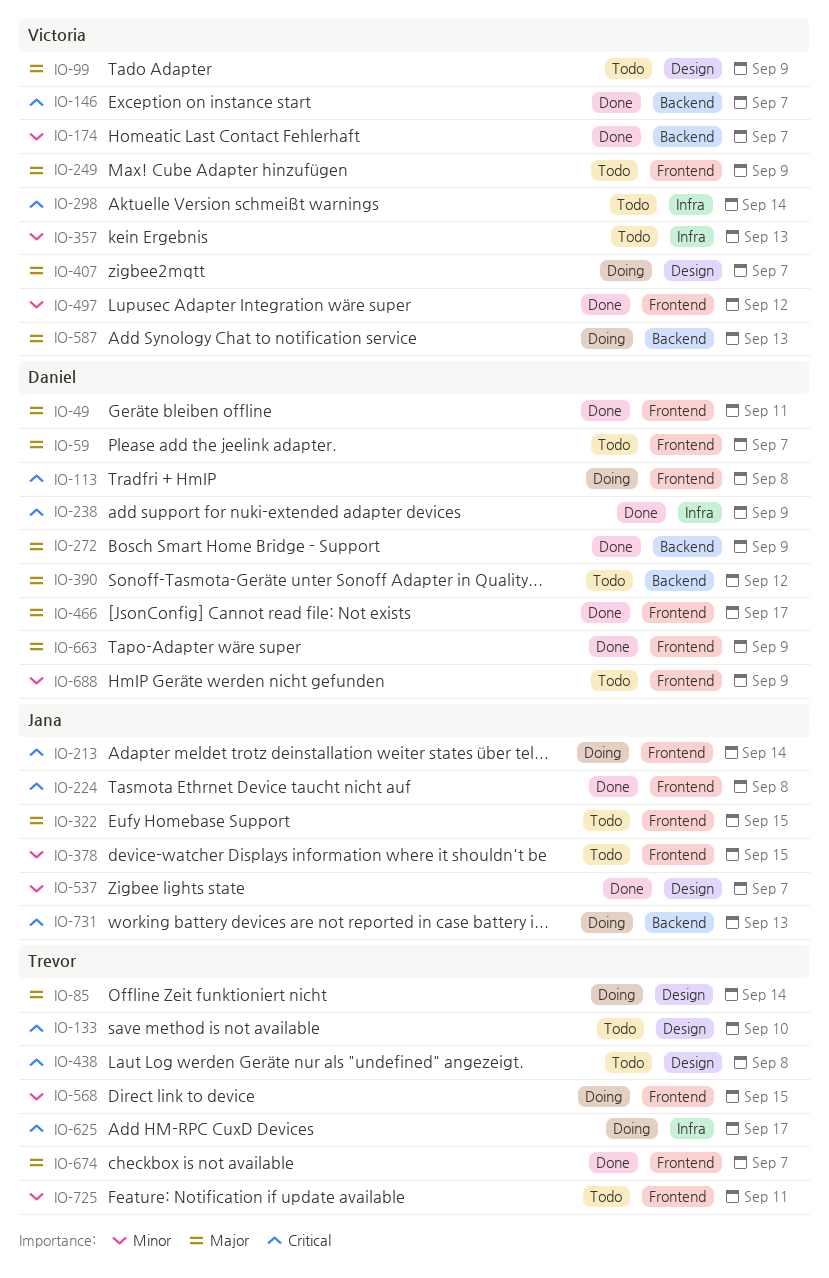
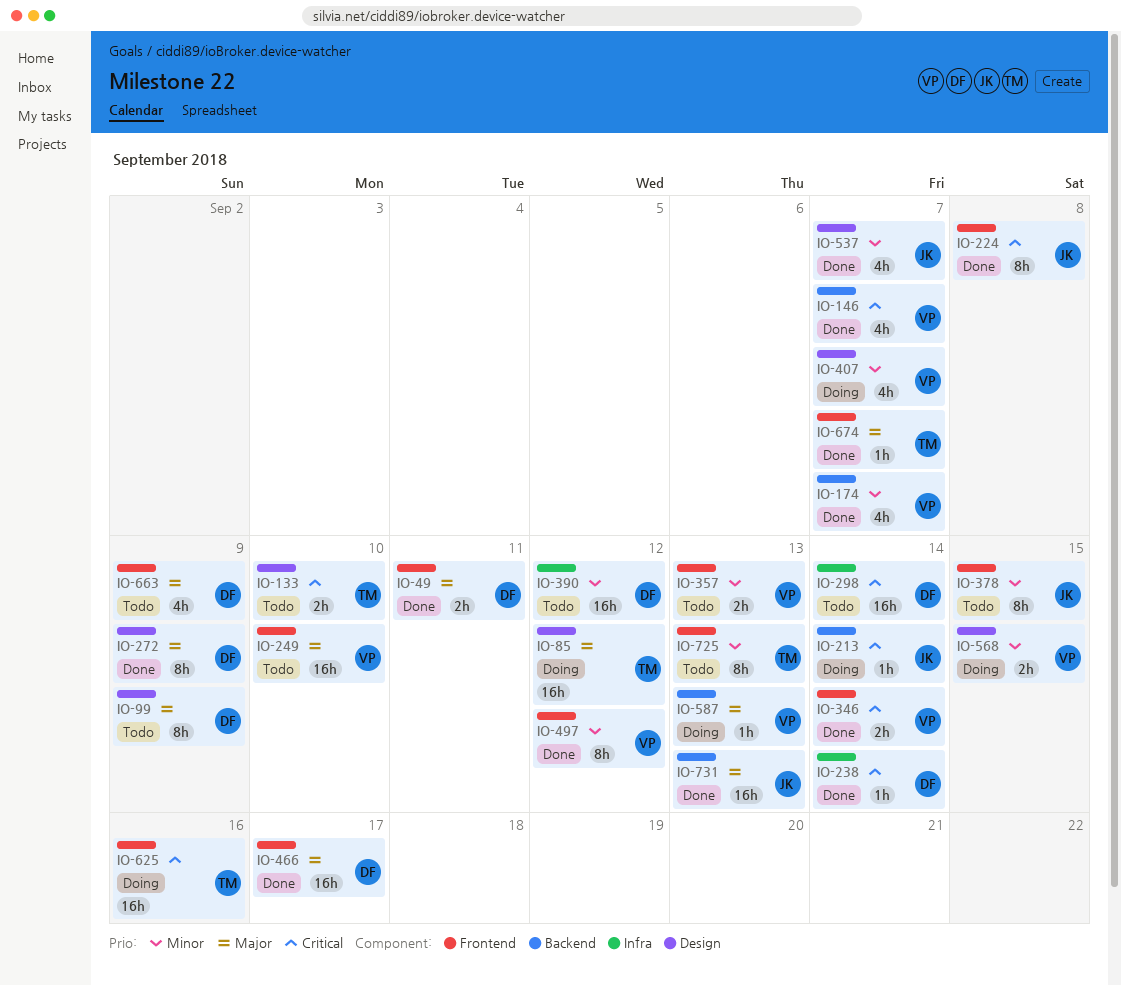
IO-59: present -> none
IO-85, due: Sep 14 -> Sep 12
IO-99, owner: Victoria -> Daniel
IO-113: present -> none
IO-213, label: Frontend -> Backend
IO-238, due: Sep 9 -> Sep 14
IO-249, due: Sep 9 -> Sep 10
IO-272, label: Backend -> Design
IO-298, owner: Victoria -> Daniel
IO-322: present -> none
IO-346: none -> present
IO-357, label: Infra -> Frontend
IO-390, priority: Major -> Minor
IO-390, label: Backend -> Infra
IO-407, priority: Major -> Minor
IO-438: present -> none
IO-568, owner: Trevor -> Victoria
IO-568, label: Frontend -> Design
IO-625, label: Infra -> Frontend
IO-625, due: Sep 17 -> Sep 16
IO-663, status: Done -> Todo
IO-688: present -> none
IO-725, due: Sep 11 -> Sep 13
IO-731, status: Doing -> Done
IO-731, priority: Critical -> Major

